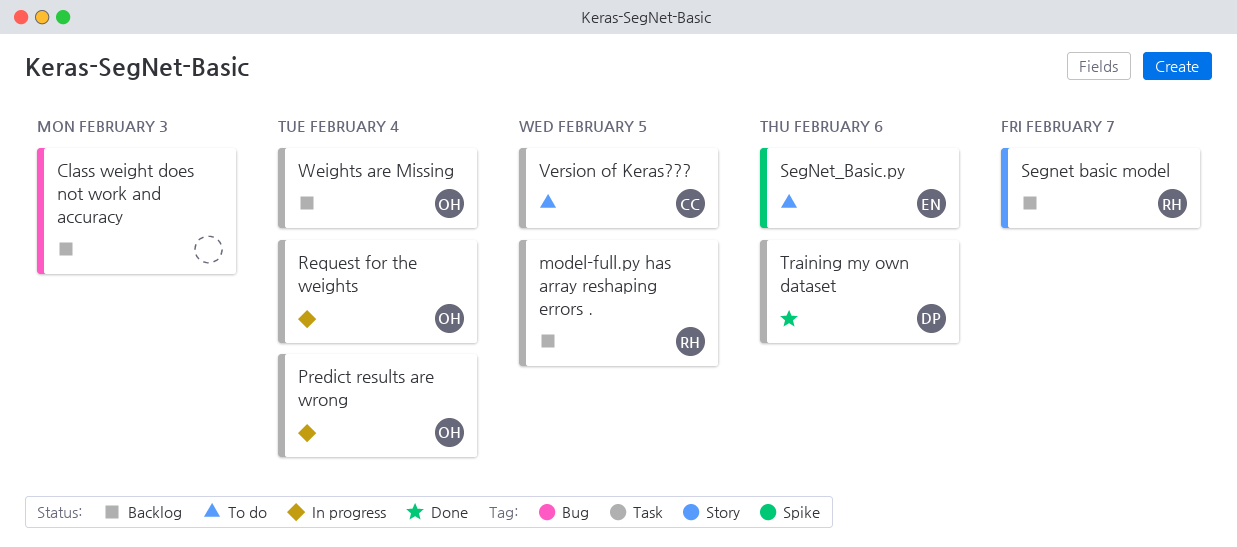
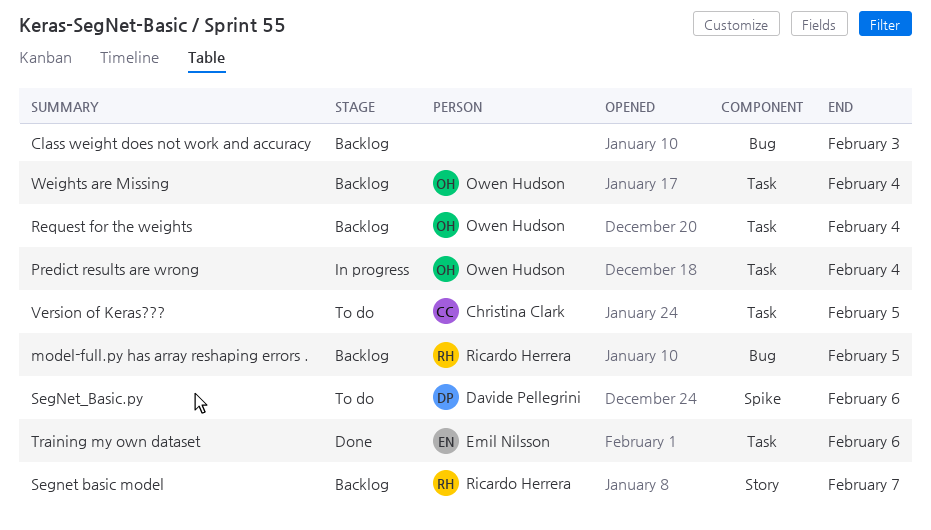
model-full.py has array reshaping errors ., label: Task -> Bug
Request for the weights, status: In progress -> Backlog
SegNet_Basic.py, owner: Emil Nilsson -> Davide Pellegrini
Training my own dataset, owner: Davide Pellegrini -> Emil Nilsson

